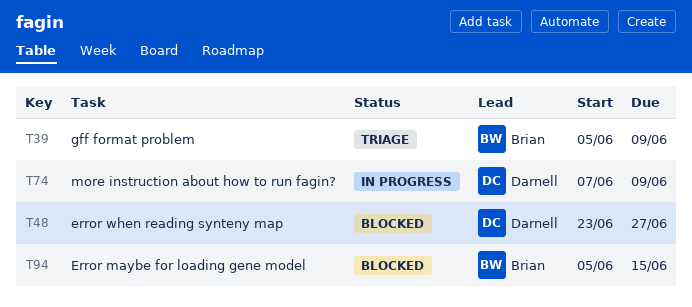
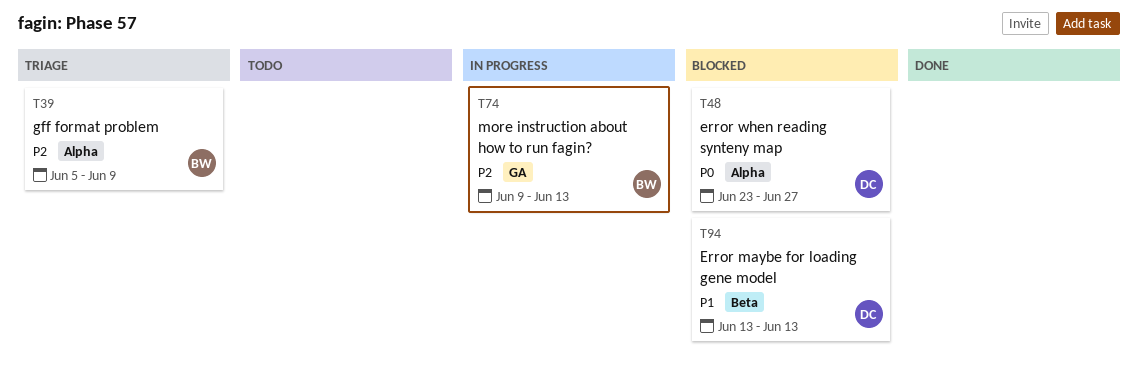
T74, owner: Darnell -> Brian
T74, start: Jun 7 -> Jun 9
T74, due: Jun 9 -> Jun 13
T94, owner: Brian -> Darnell
T94, start: Jun 5 -> Jun 13
T94, due: Jun 15 -> Jun 13

